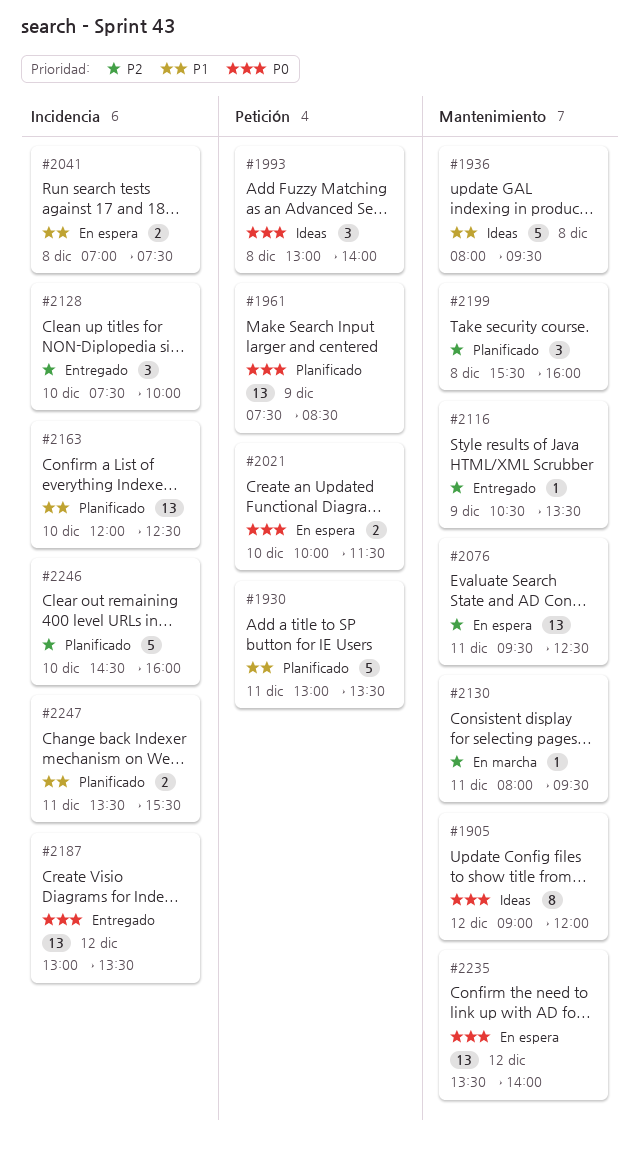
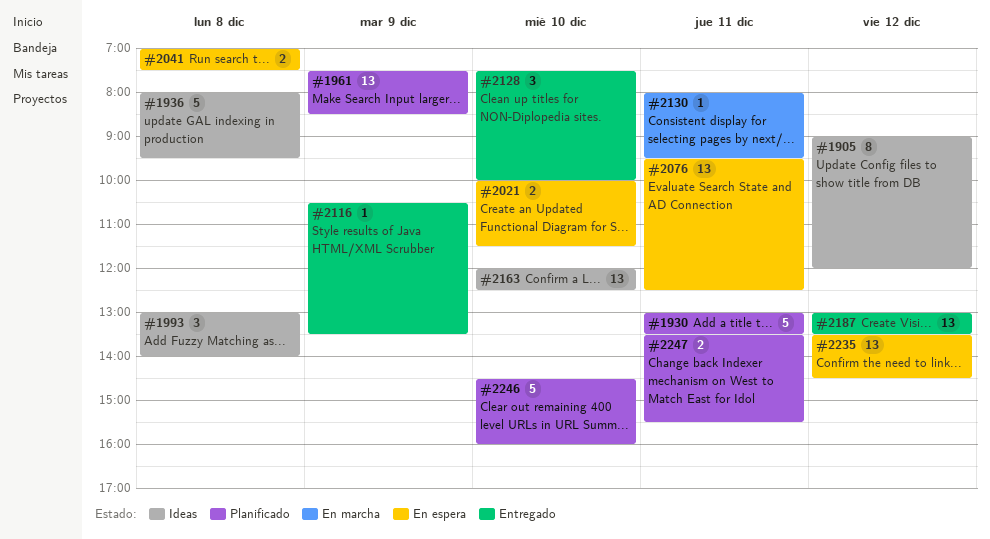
#2163, status: Planificado -> Ideas
#2199: present -> none
#2235, ends: 14:00 -> 14:30

